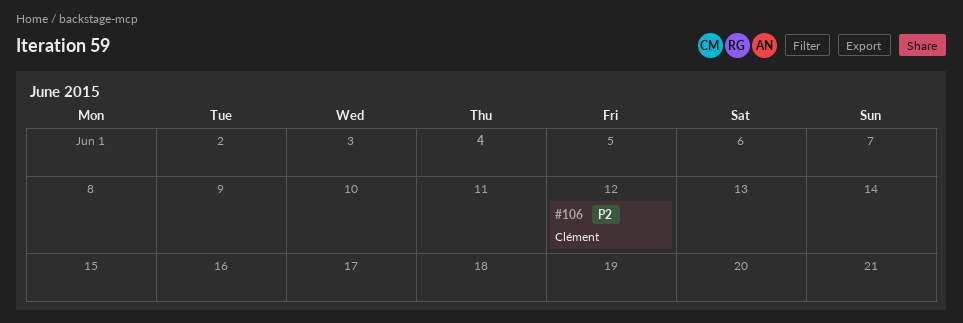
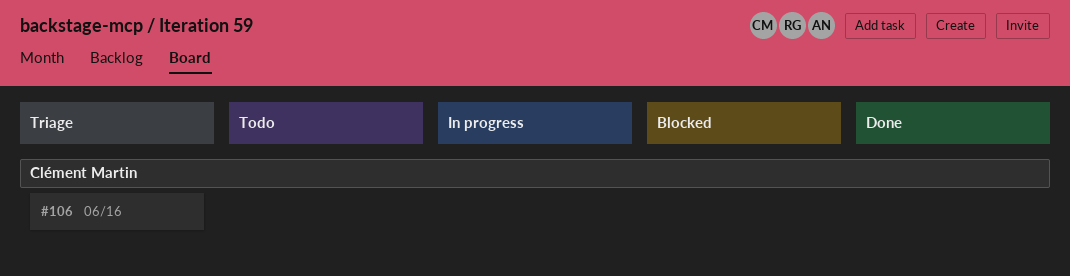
#106, due: Jun 12 -> Jun 16

